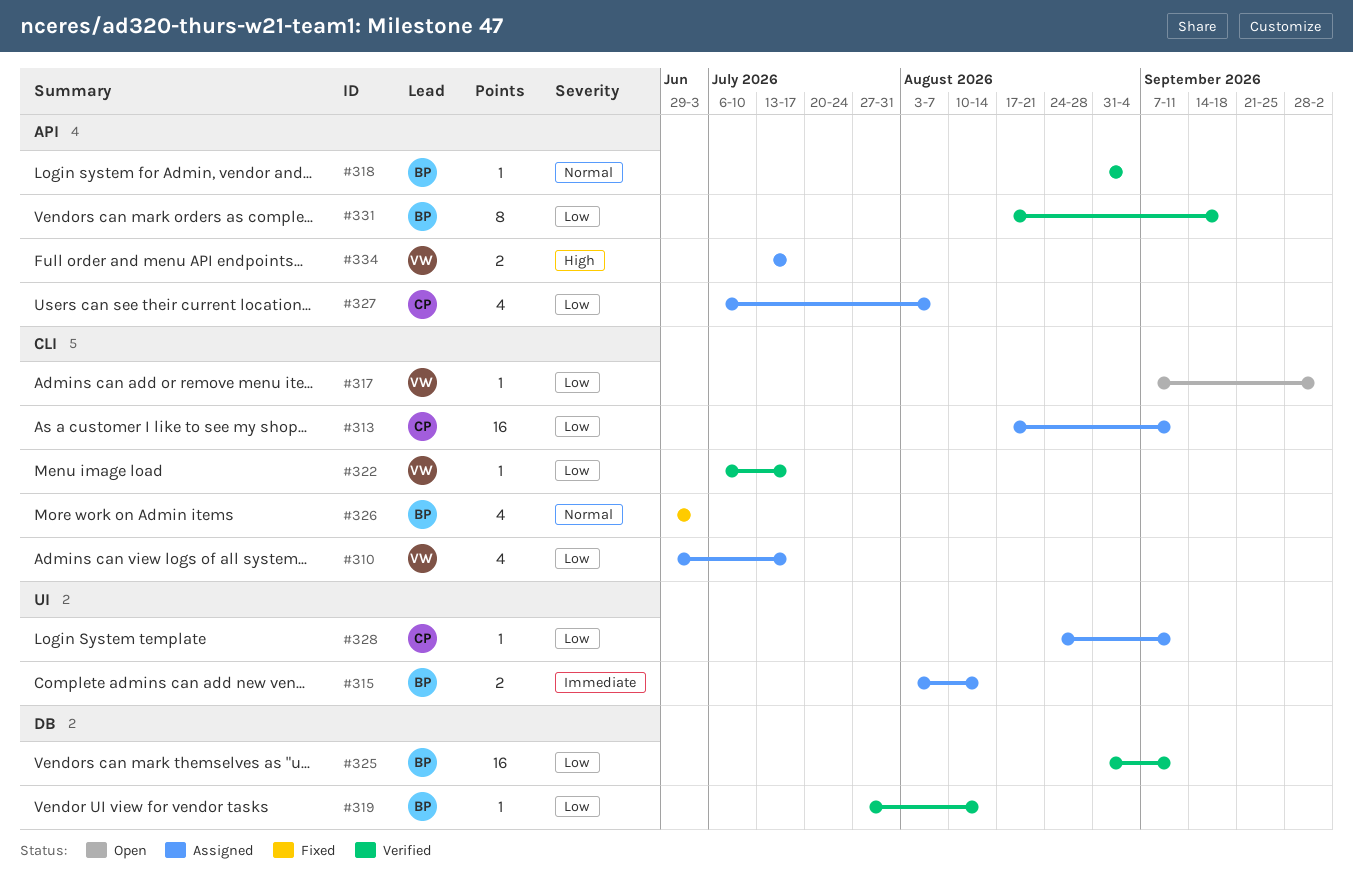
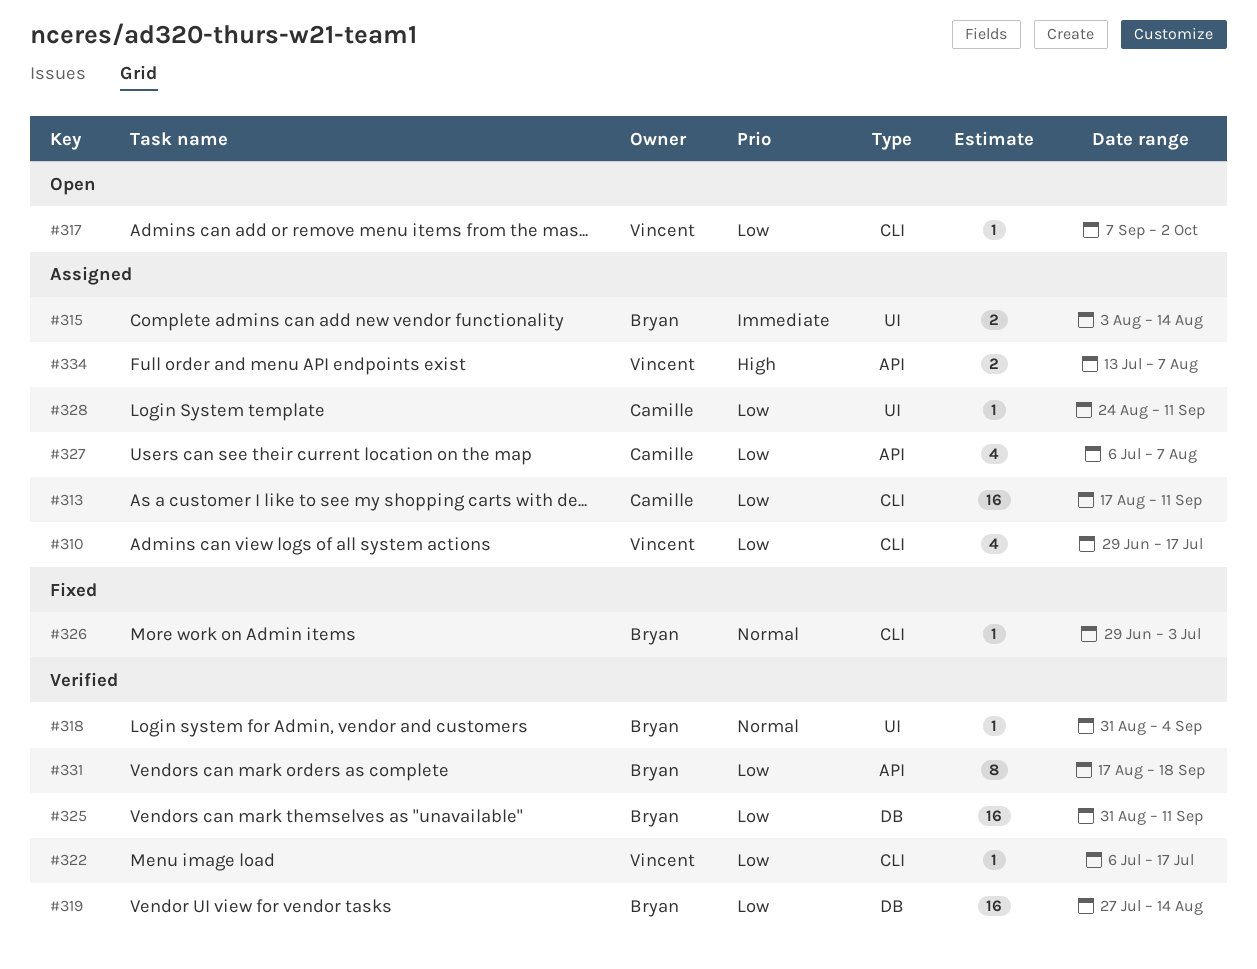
#318, label: API -> UI
#319, estimate: 1 -> 16
#326, estimate: 4 -> 1
#334, due: Jul 17 -> Aug 7

